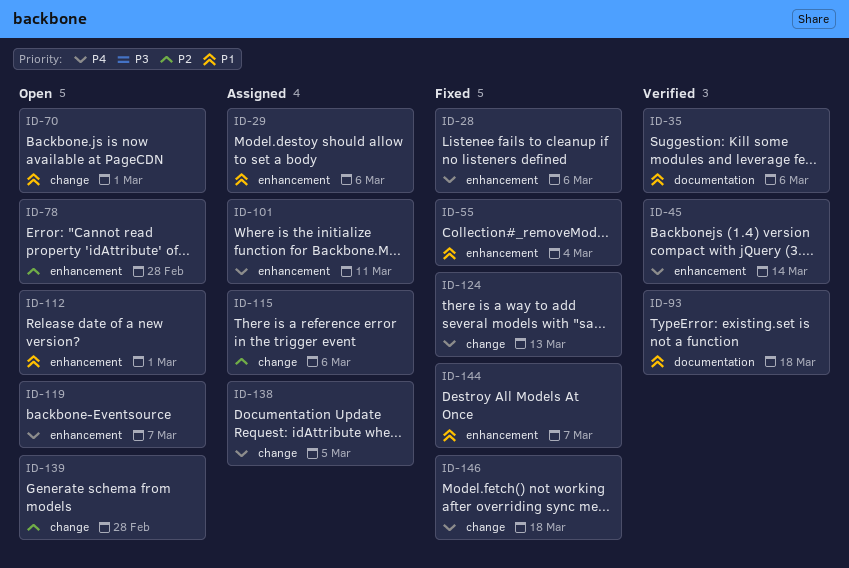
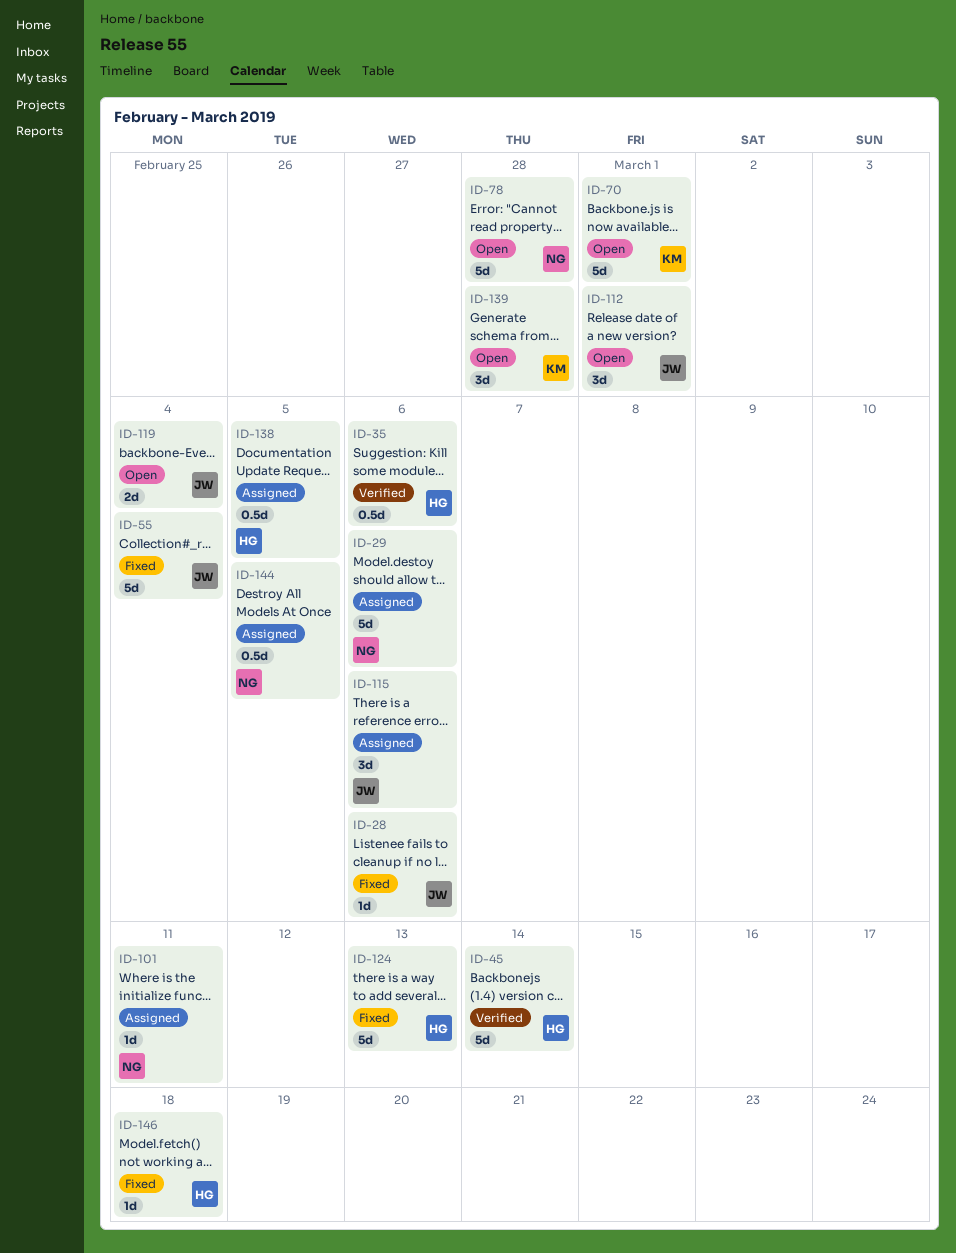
ID-93: present -> none
ID-119, due: Mar 7 -> Mar 4
ID-144, status: Fixed -> Assigned
ID-144, due: Mar 7 -> Mar 5

